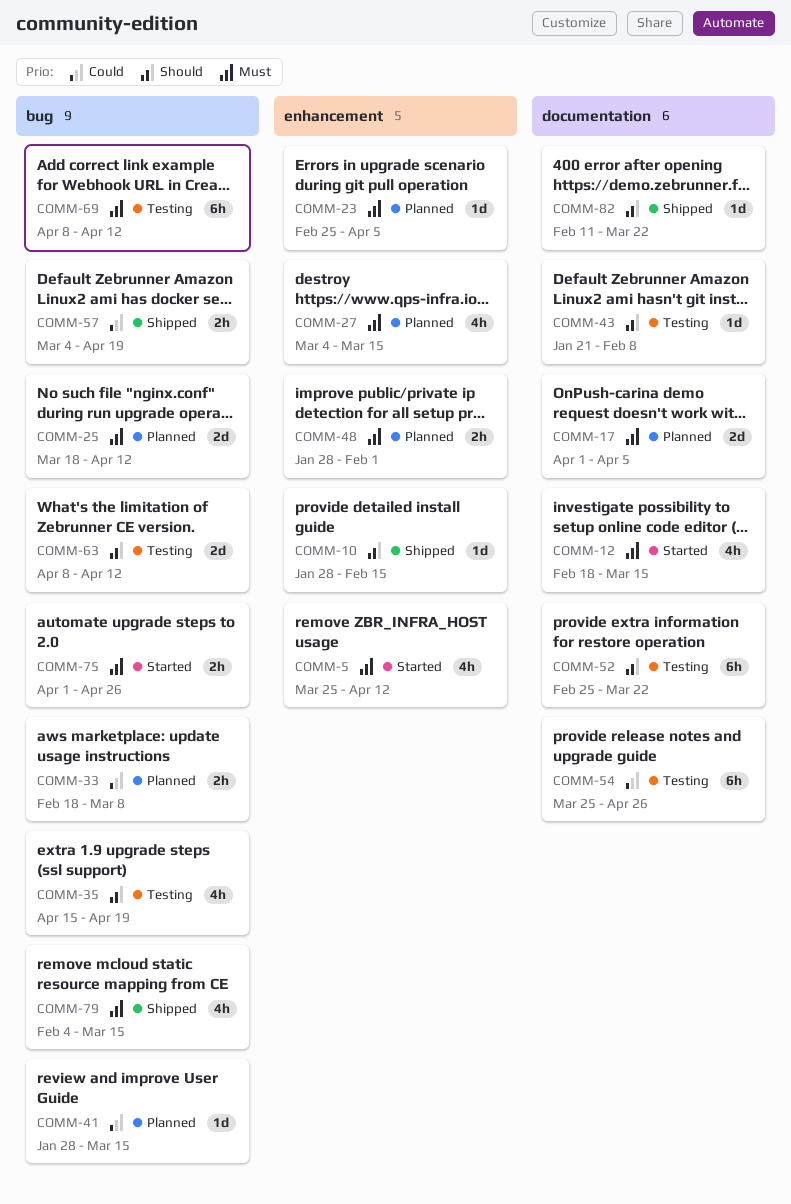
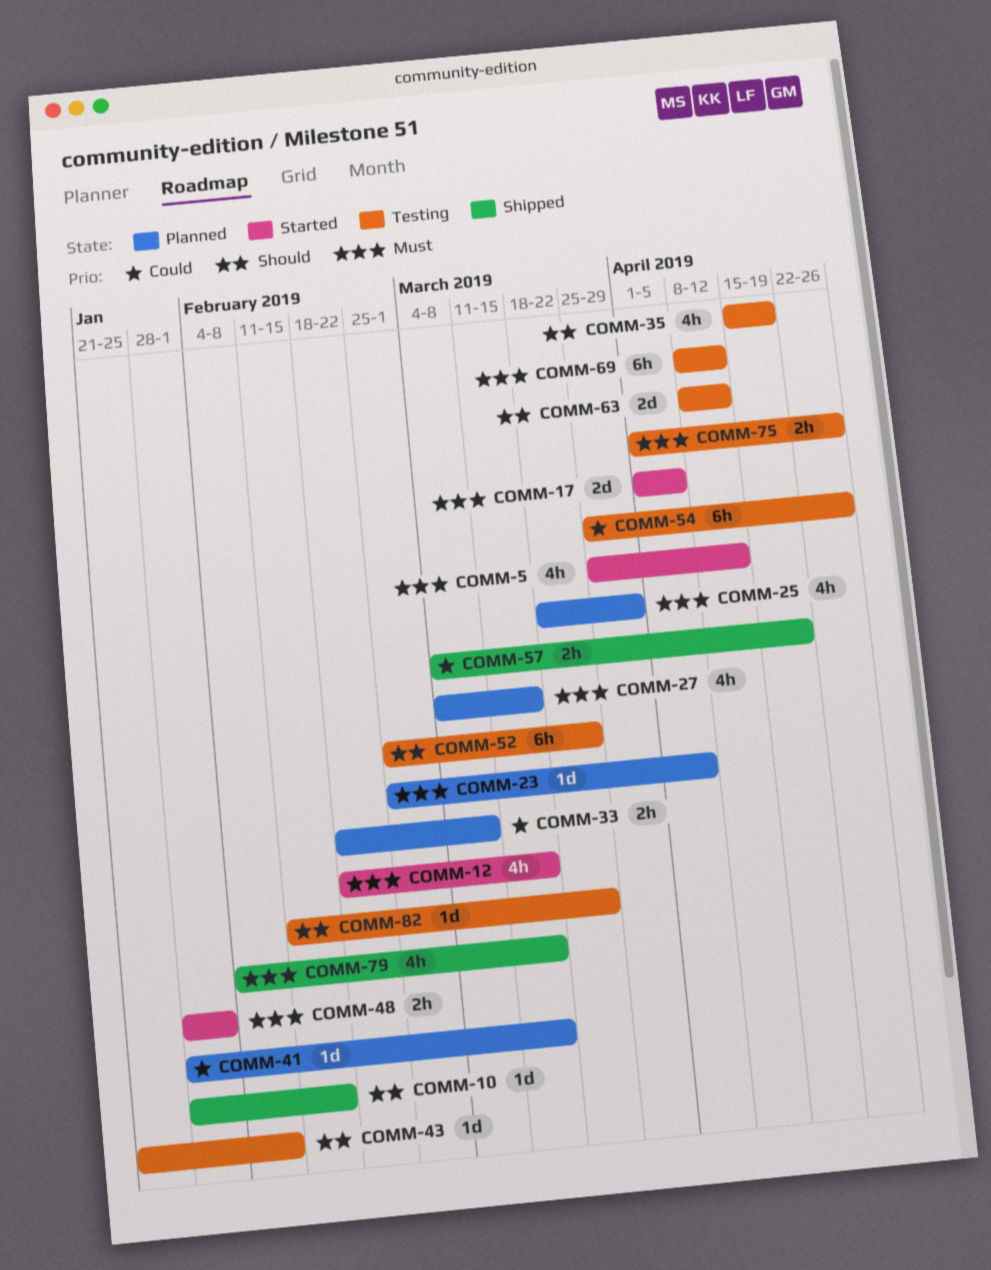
COMM-17, status: Planned -> Started
COMM-25, estimate: 2d -> 4h
COMM-25, due: Apr 12 -> Mar 29
COMM-48, status: Planned -> Started
COMM-75, status: Started -> Testing
COMM-82, status: Shipped -> Testing

